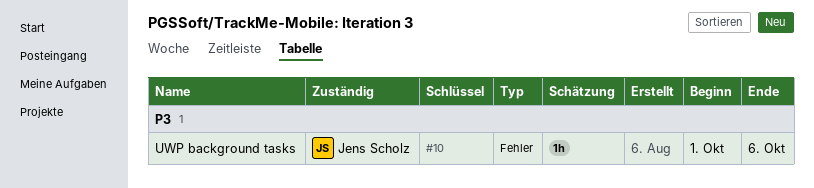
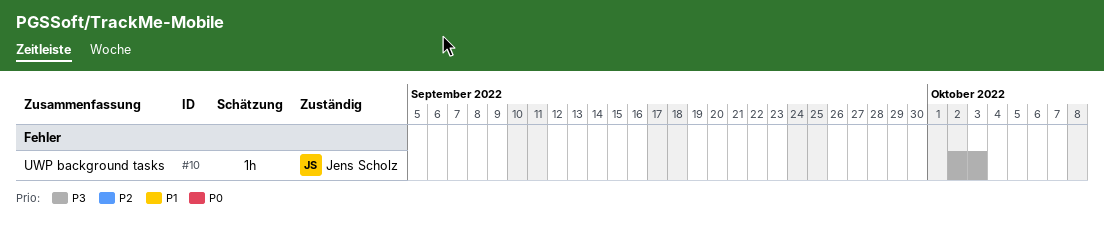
#10, start: Oct 1 -> Oct 2
#10, due: Oct 6 -> Oct 3

